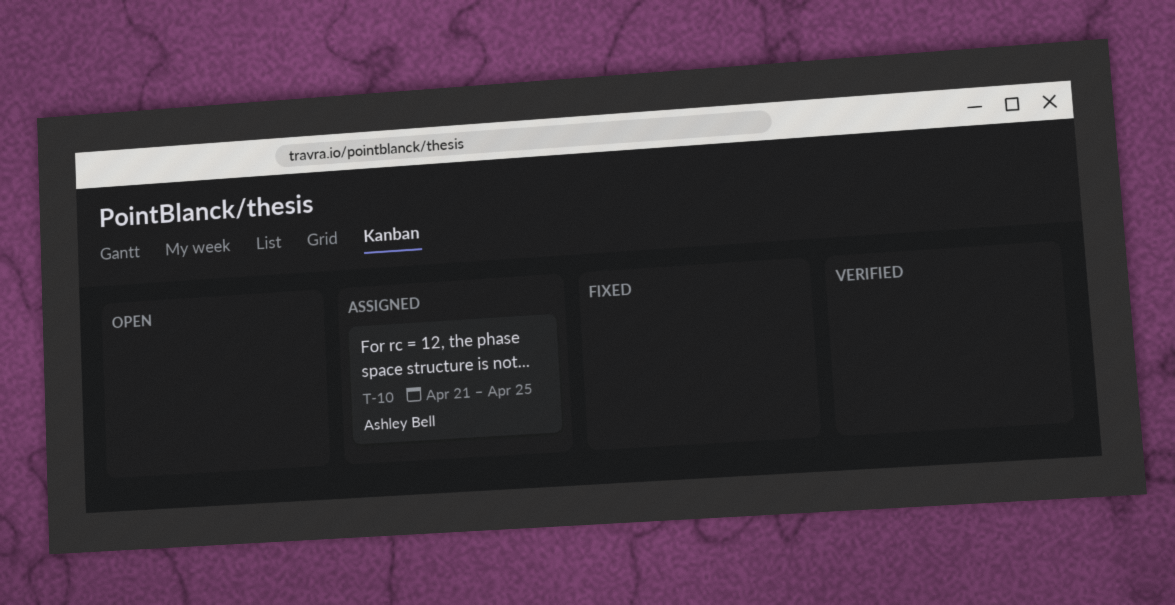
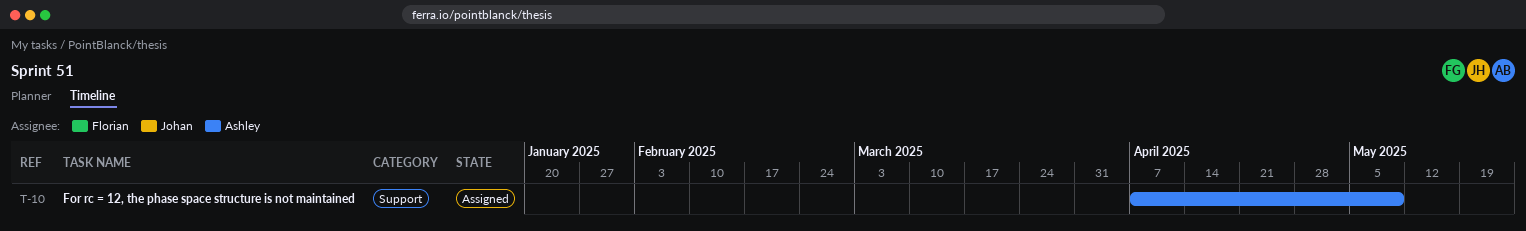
T-10, start: Apr 21 -> Apr 7
T-10, due: Apr 25 -> May 9

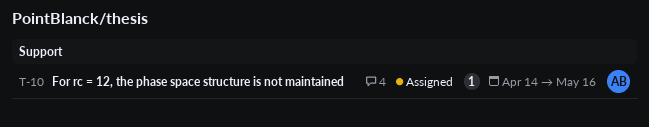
T-10, start: Apr 7 -> Apr 14
T-10, due: May 9 -> May 16

